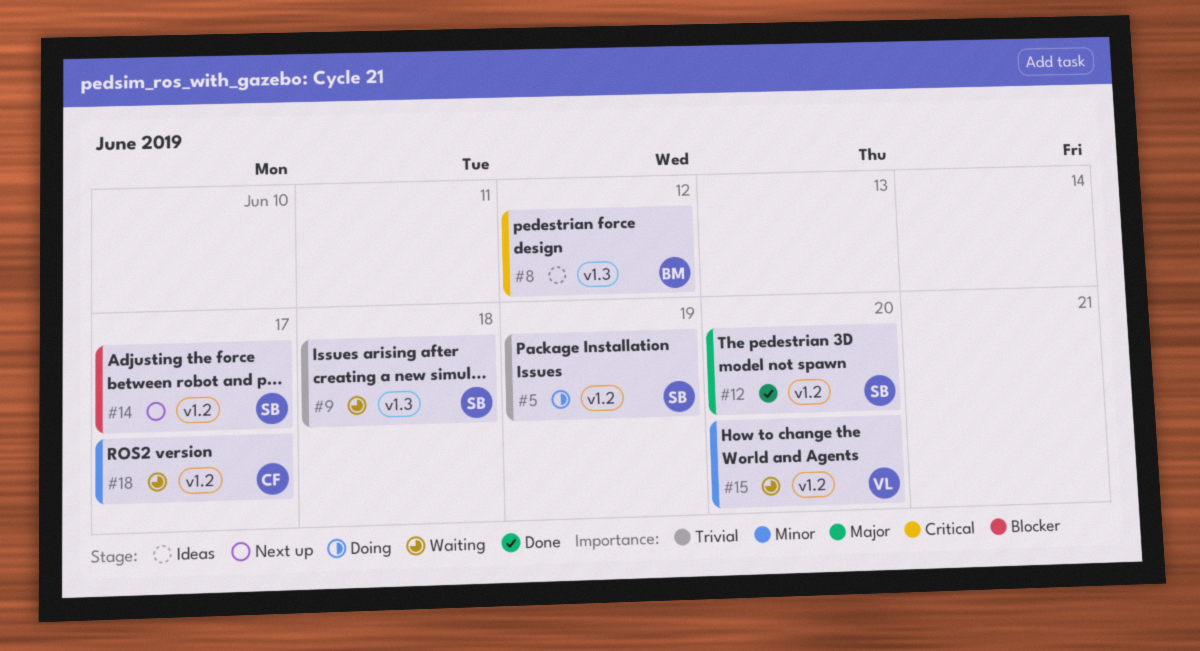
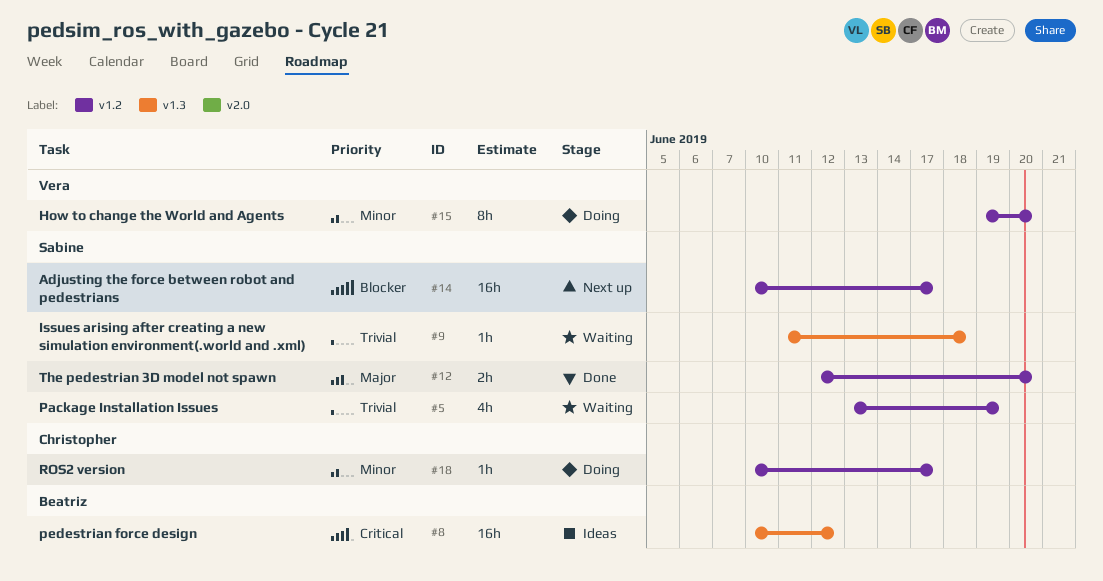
#5, status: Doing -> Waiting
#15, status: Waiting -> Doing
#18, status: Waiting -> Doing

